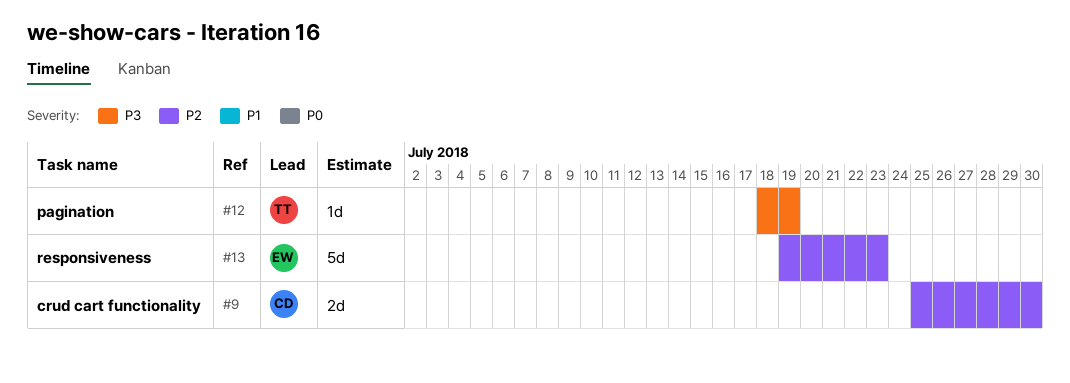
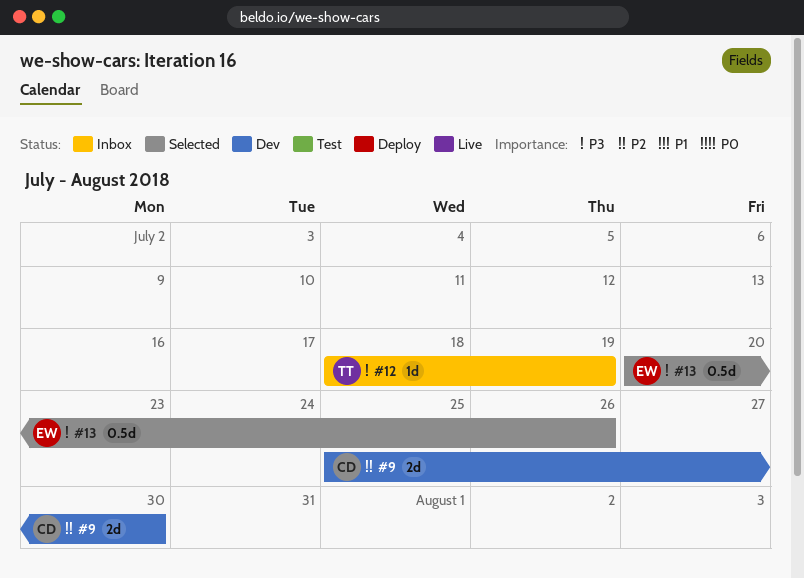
#13, priority: P2 -> P3
#13, estimate: 5d -> 0.5d
#13, start: Jul 19 -> Jul 20
#13, due: Jul 23 -> Jul 26

